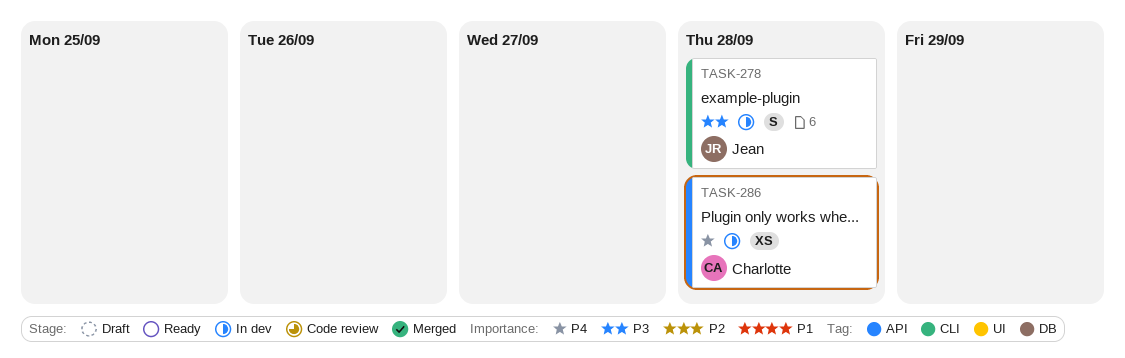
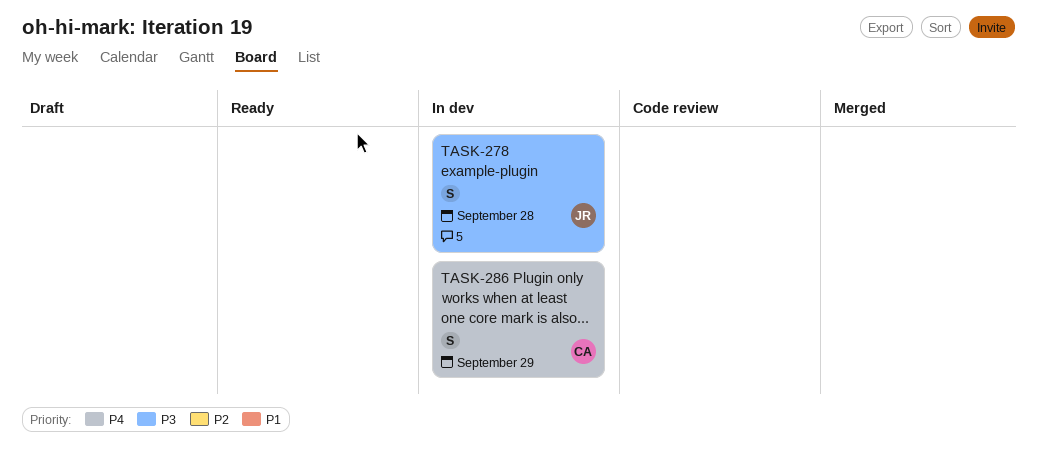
TASK-286, estimate: XS -> S
TASK-286, due: Sep 28 -> Sep 29

